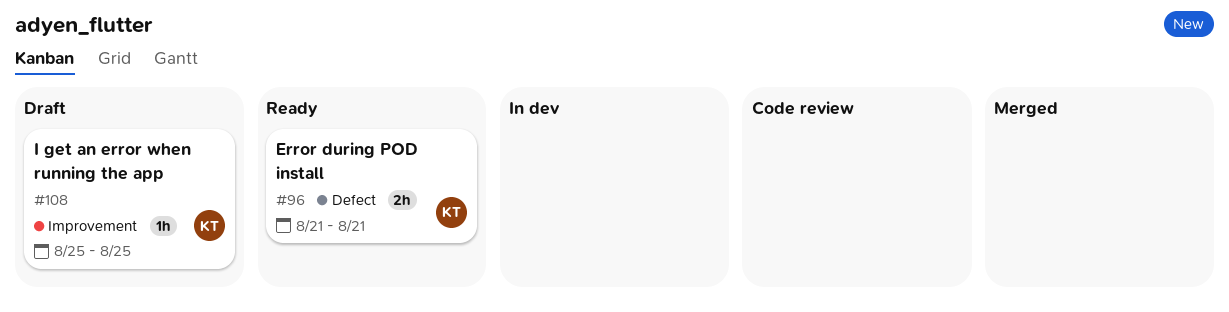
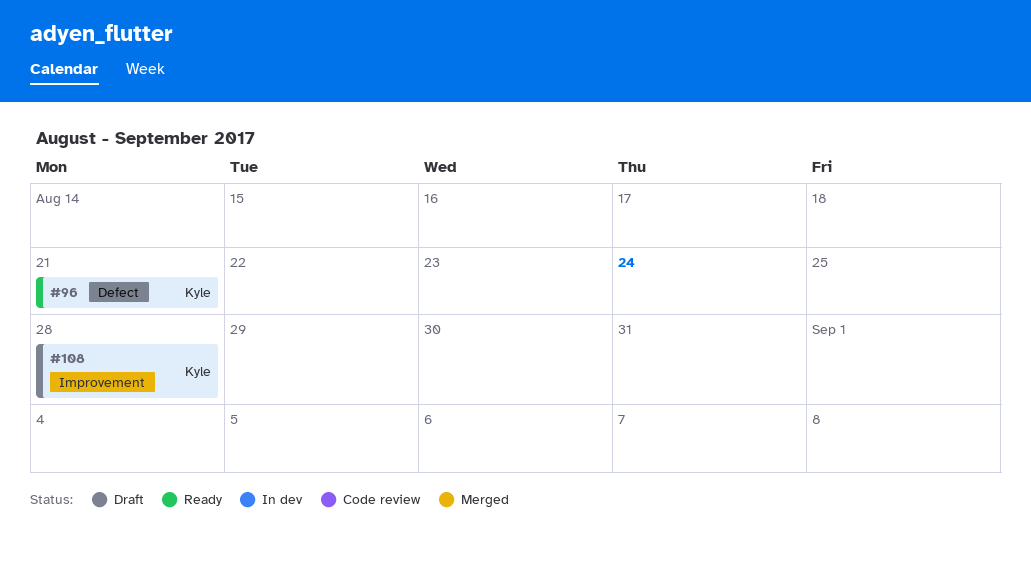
#108, due: Aug 25 -> Aug 28

